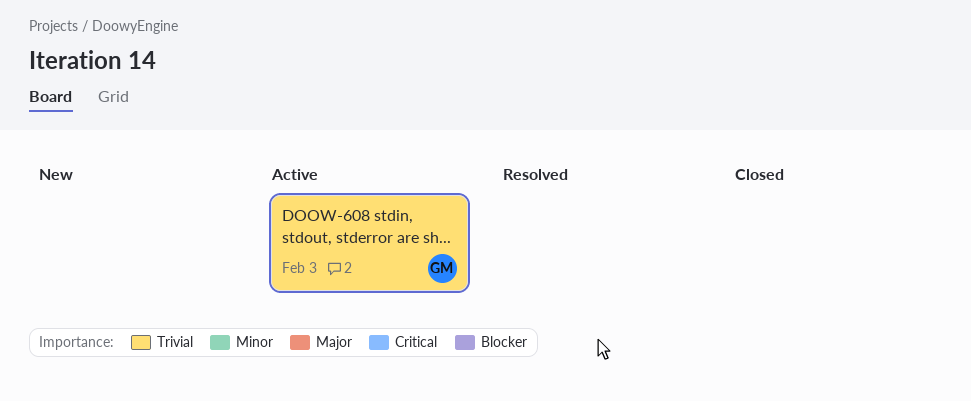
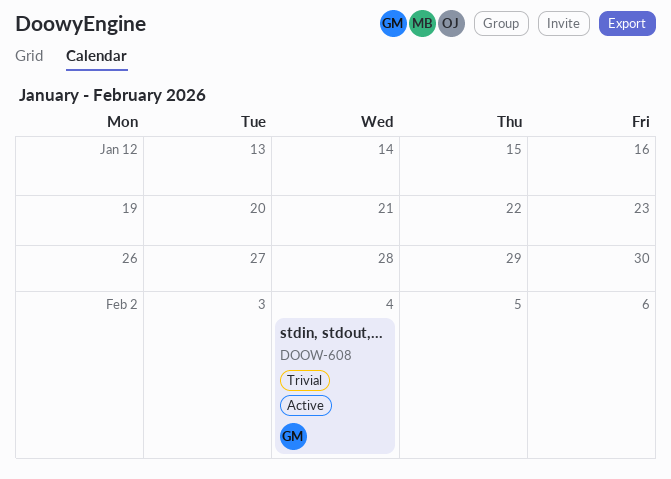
DOOW-608, due: Feb 3 -> Feb 4

